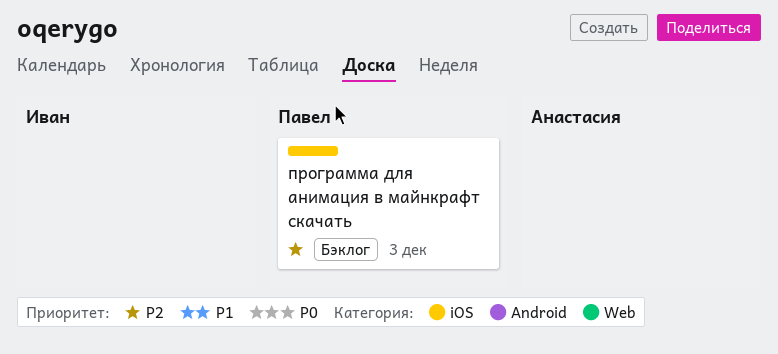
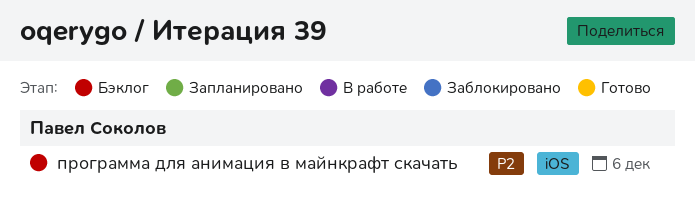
программа для анимация в майнкрафт скачать, due: Dec 3 -> Dec 6

